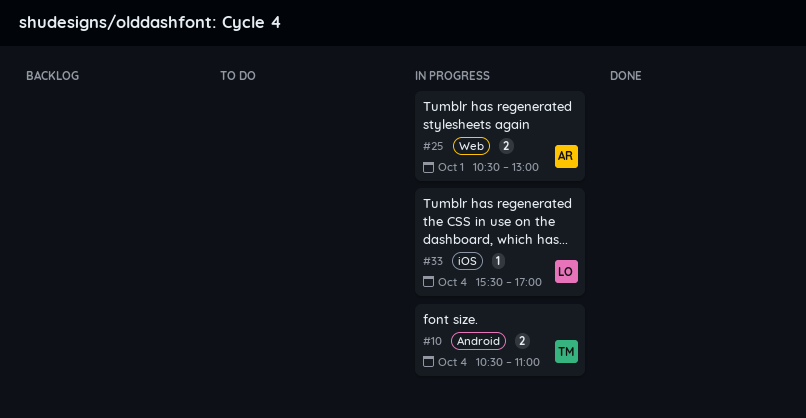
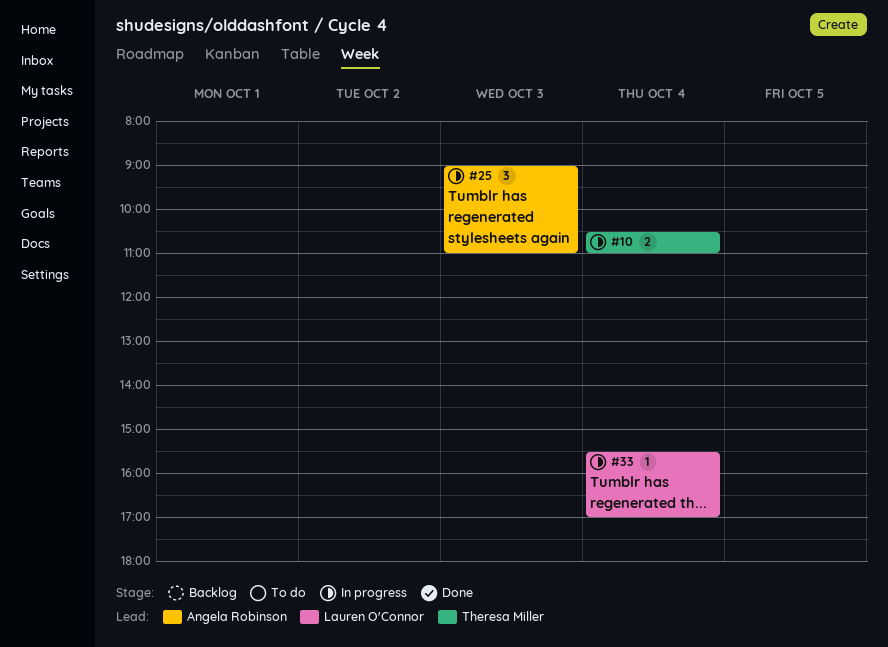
#25, estimate: 2 -> 3
#25, day: Oct 1 -> Oct 3
#25, begins: 10:30 -> 09:00
#25, ends: 13:00 -> 11:00

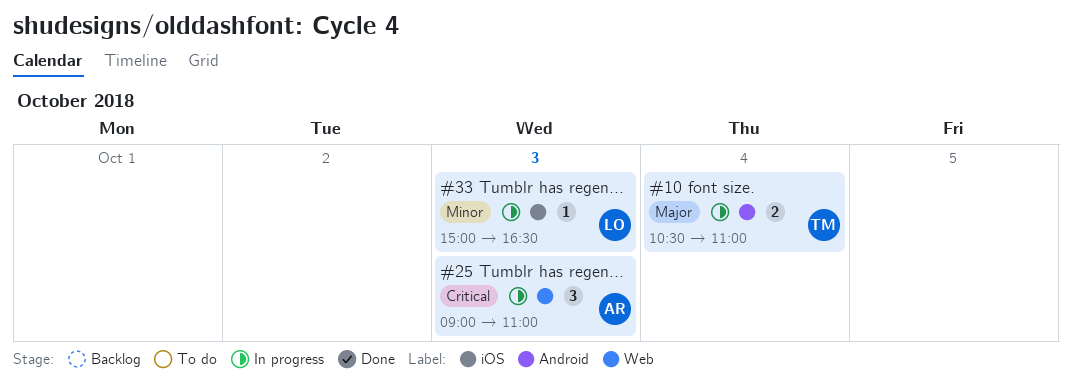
#33, day: Oct 4 -> Oct 3
#33, begins: 15:30 -> 15:00
#33, ends: 17:00 -> 16:30

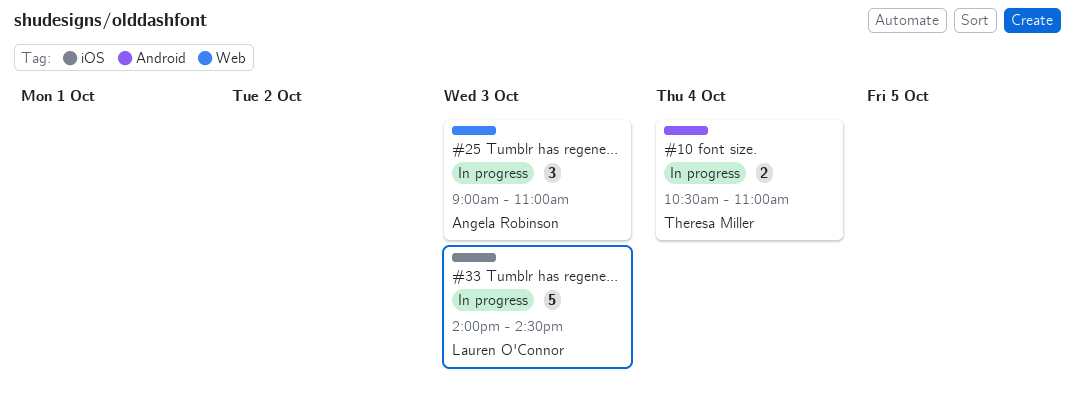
#33, estimate: 1 -> 5
#33, begins: 15:00 -> 14:00
#33, ends: 16:30 -> 14:30

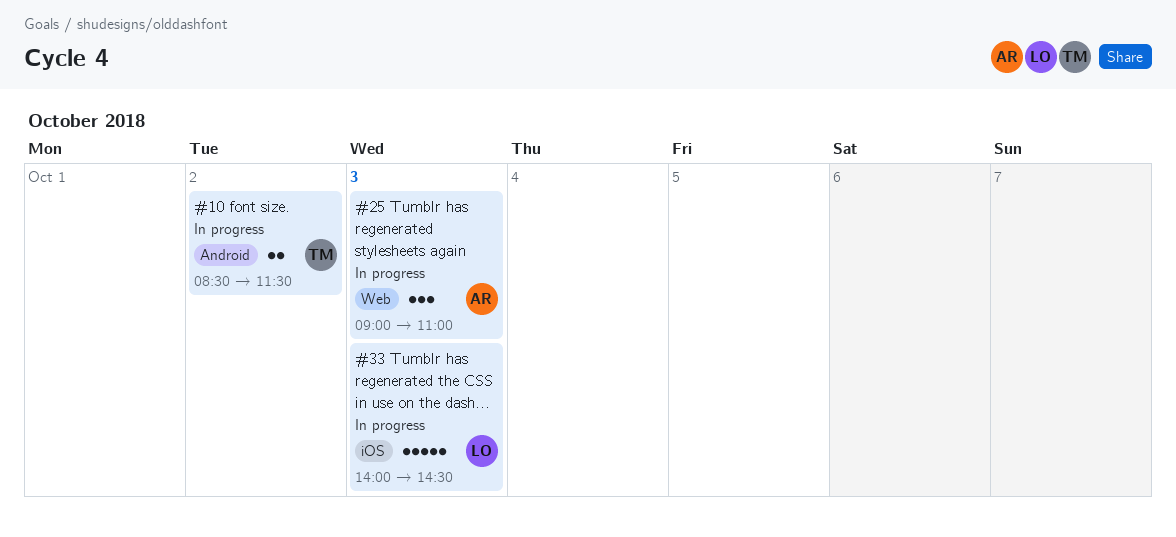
#10, day: Oct 4 -> Oct 2
#10, begins: 10:30 -> 08:30
#10, ends: 11:00 -> 11:30

